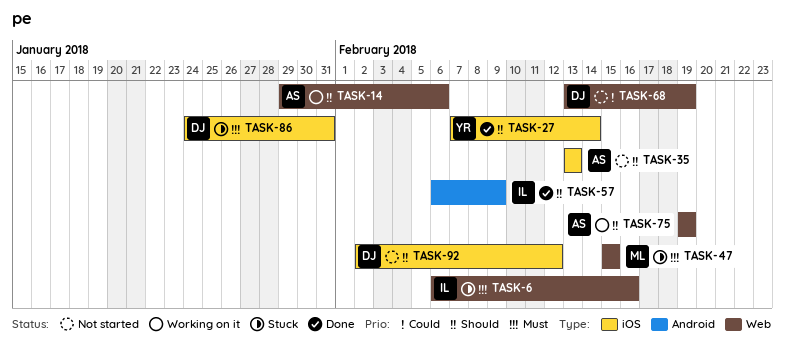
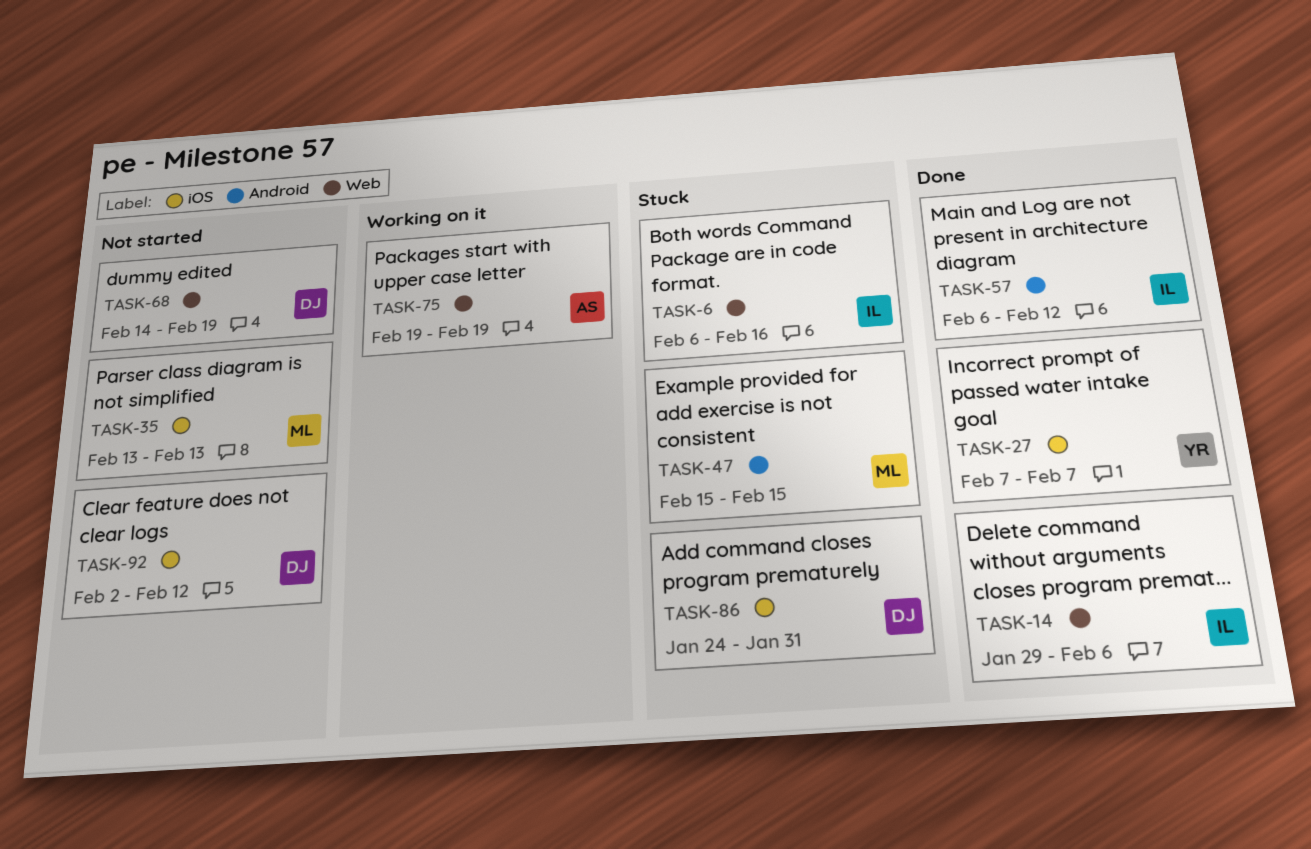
TASK-14, status: Working on it -> Done
TASK-14, owner: AS -> IL
TASK-27, due: Feb 14 -> Feb 7
TASK-35, owner: AS -> ML
TASK-47, label: Web -> Android
TASK-57, due: Feb 9 -> Feb 12
TASK-68, start: Feb 13 -> Feb 14

